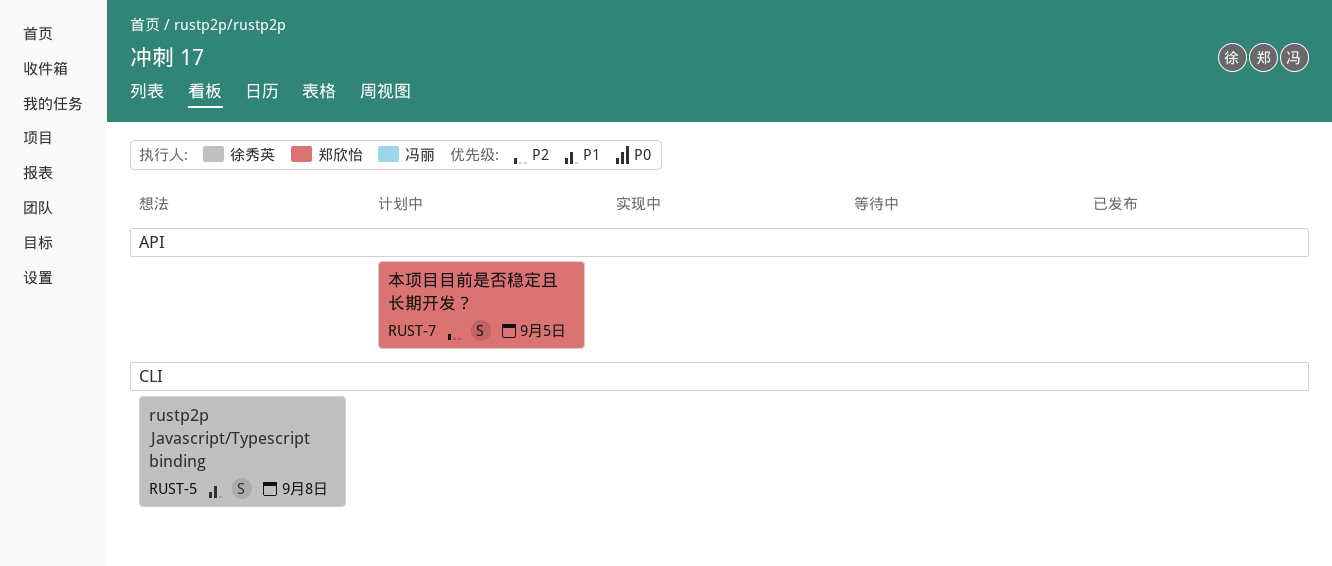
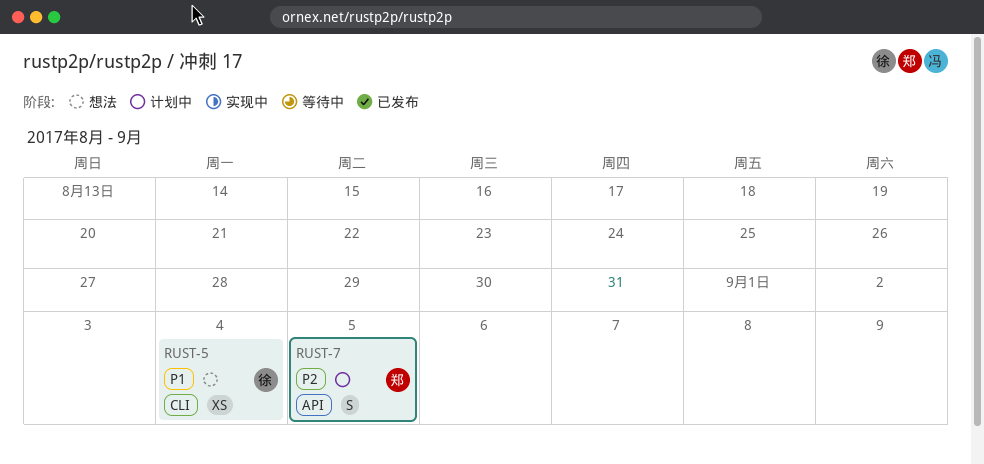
RUST-5, estimate: S -> XS
RUST-5, due: Sep 8 -> Sep 4

